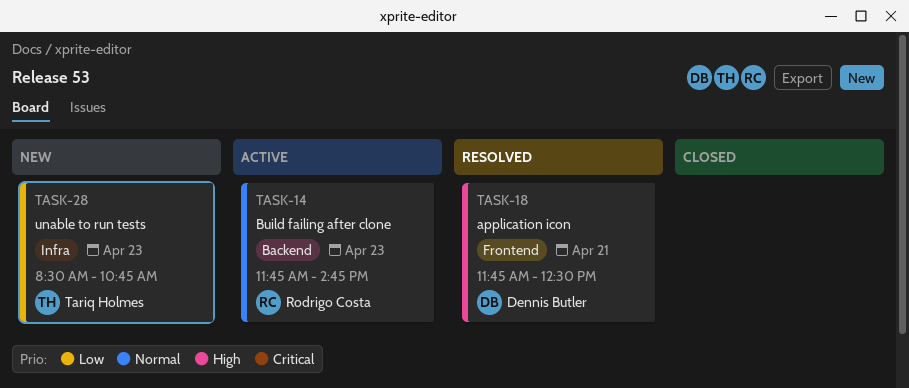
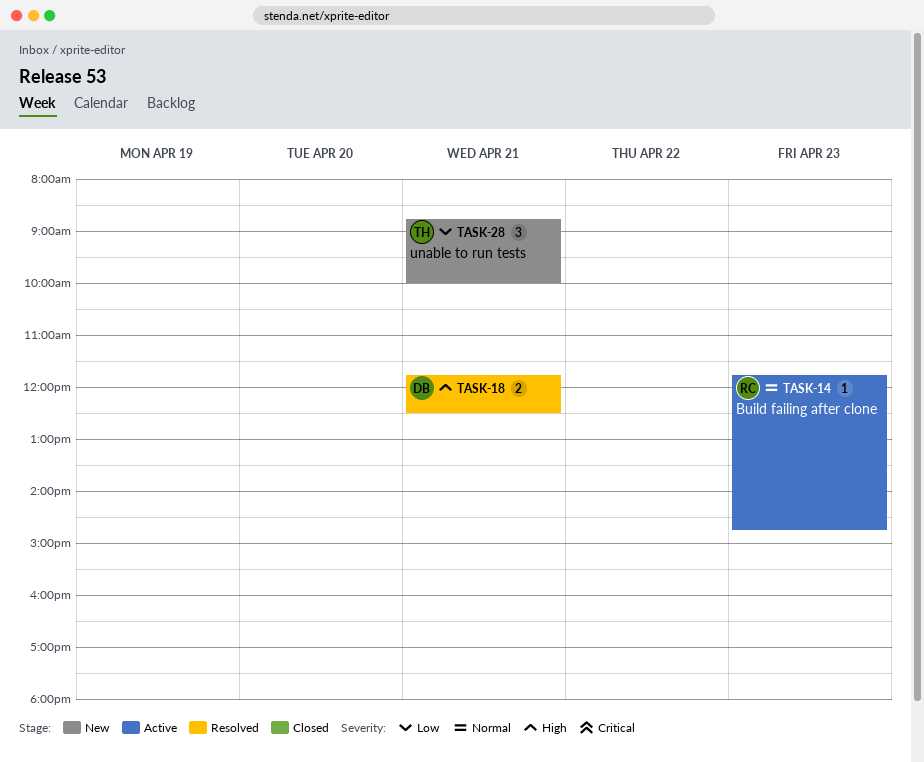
TASK-28, day: Apr 23 -> Apr 21
TASK-28, begins: 08:30 -> 08:45
TASK-28, ends: 10:45 -> 10:00

